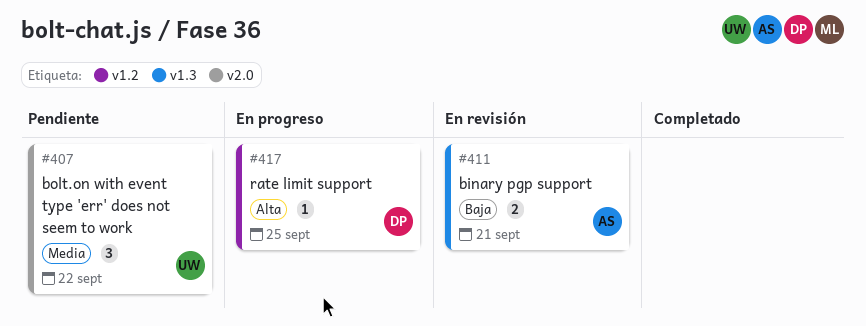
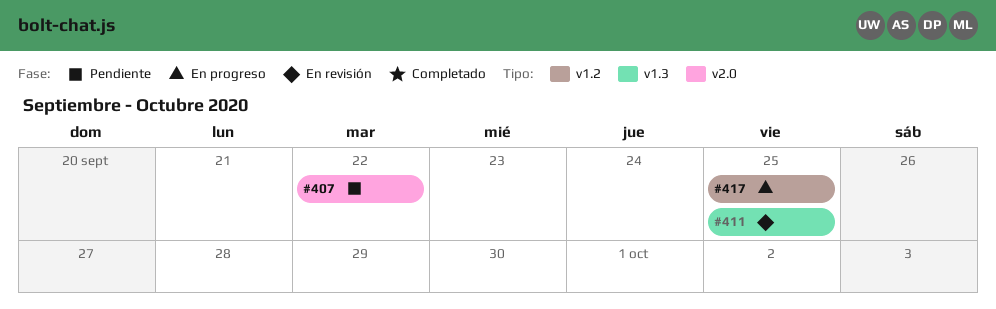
#411, due: Sep 21 -> Sep 25

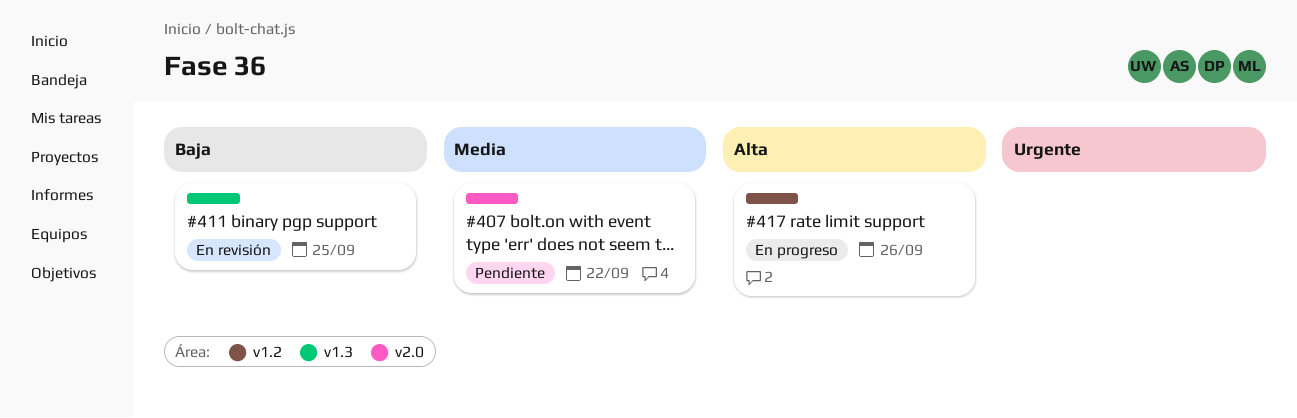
#417, due: Sep 25 -> Sep 26

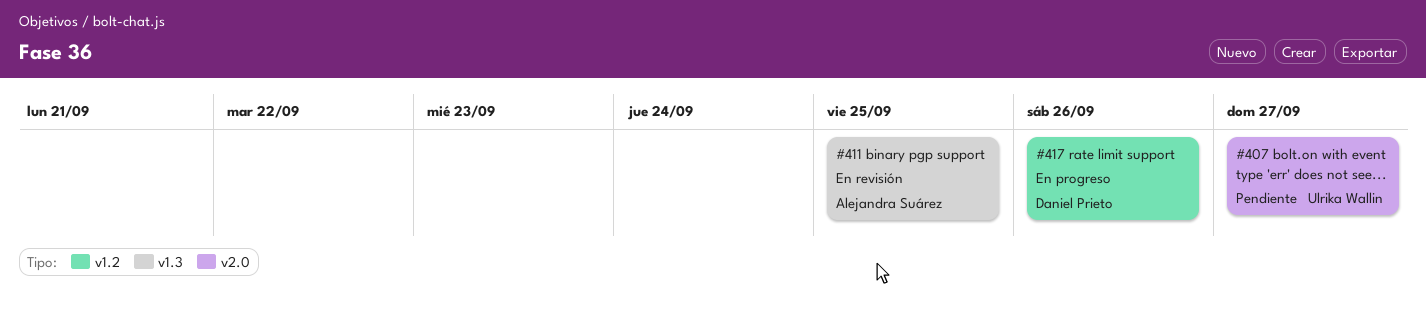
#407, due: Sep 22 -> Sep 27

